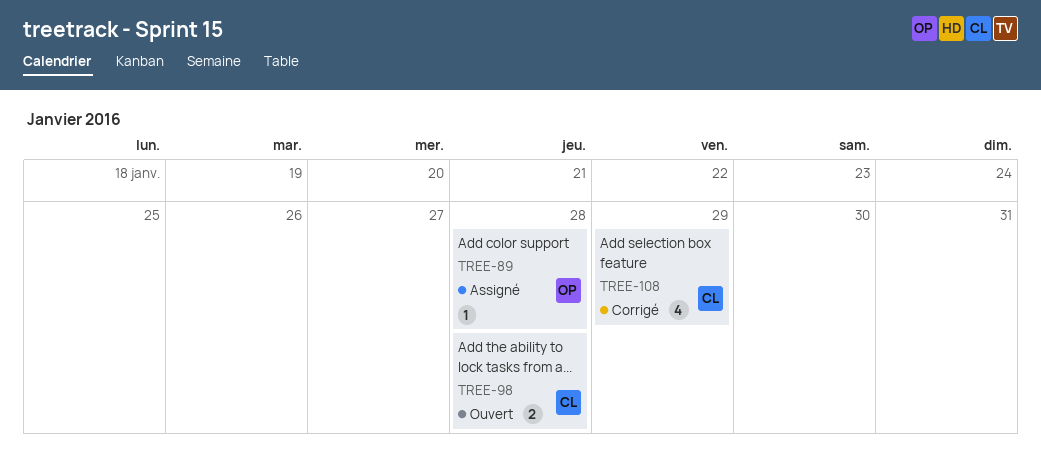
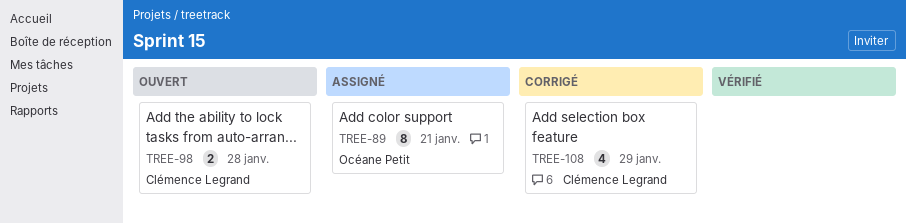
TREE-89, estimate: 1 -> 8
TREE-89, due: Jan 28 -> Jan 21

